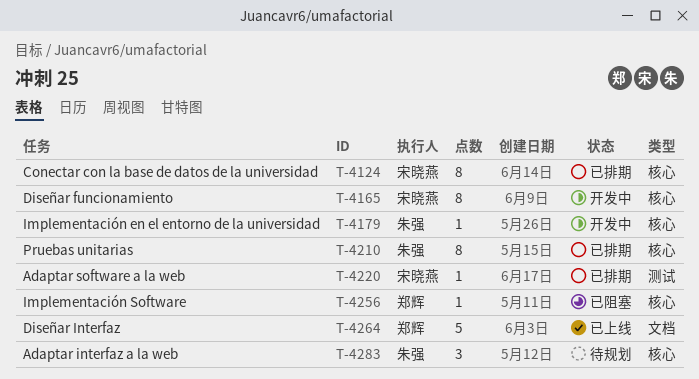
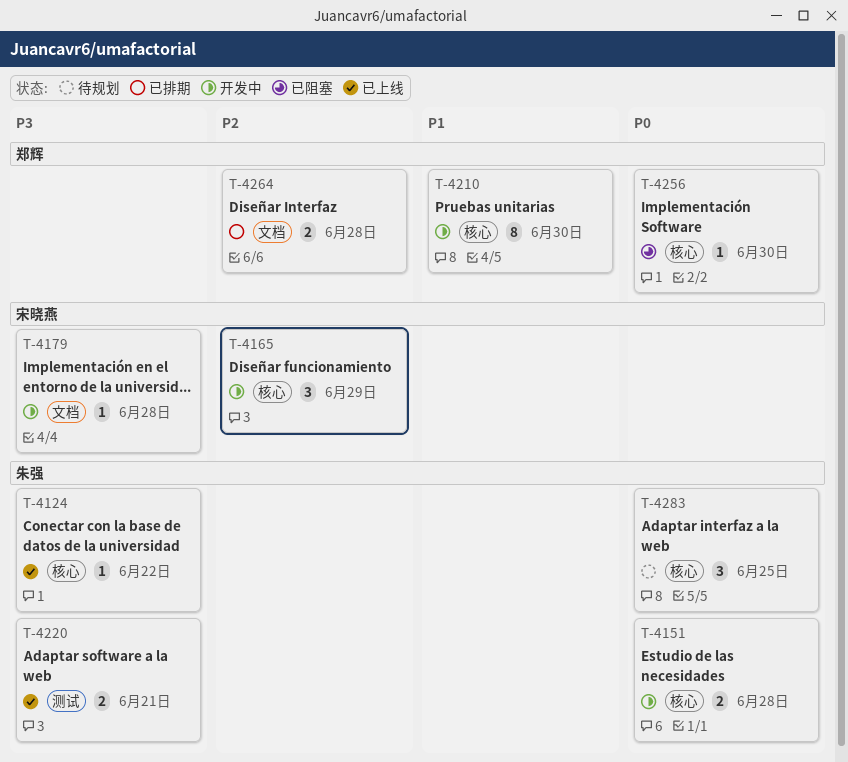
T-4124, status: 已排期 -> 已上线
T-4124, owner: 宋晓燕 -> 朱强
T-4124, estimate: 8 -> 1
T-4151: none -> present
T-4165, estimate: 8 -> 3
T-4179, owner: 朱强 -> 宋晓燕
T-4179, label: 核心 -> 文档
T-4210, status: 已排期 -> 开发中
T-4210, owner: 朱强 -> 郑辉
T-4220, status: 已排期 -> 已上线
T-4220, owner: 宋晓燕 -> 朱强
T-4220, estimate: 1 -> 2
T-4264, status: 已上线 -> 已排期
T-4264, estimate: 5 -> 2

